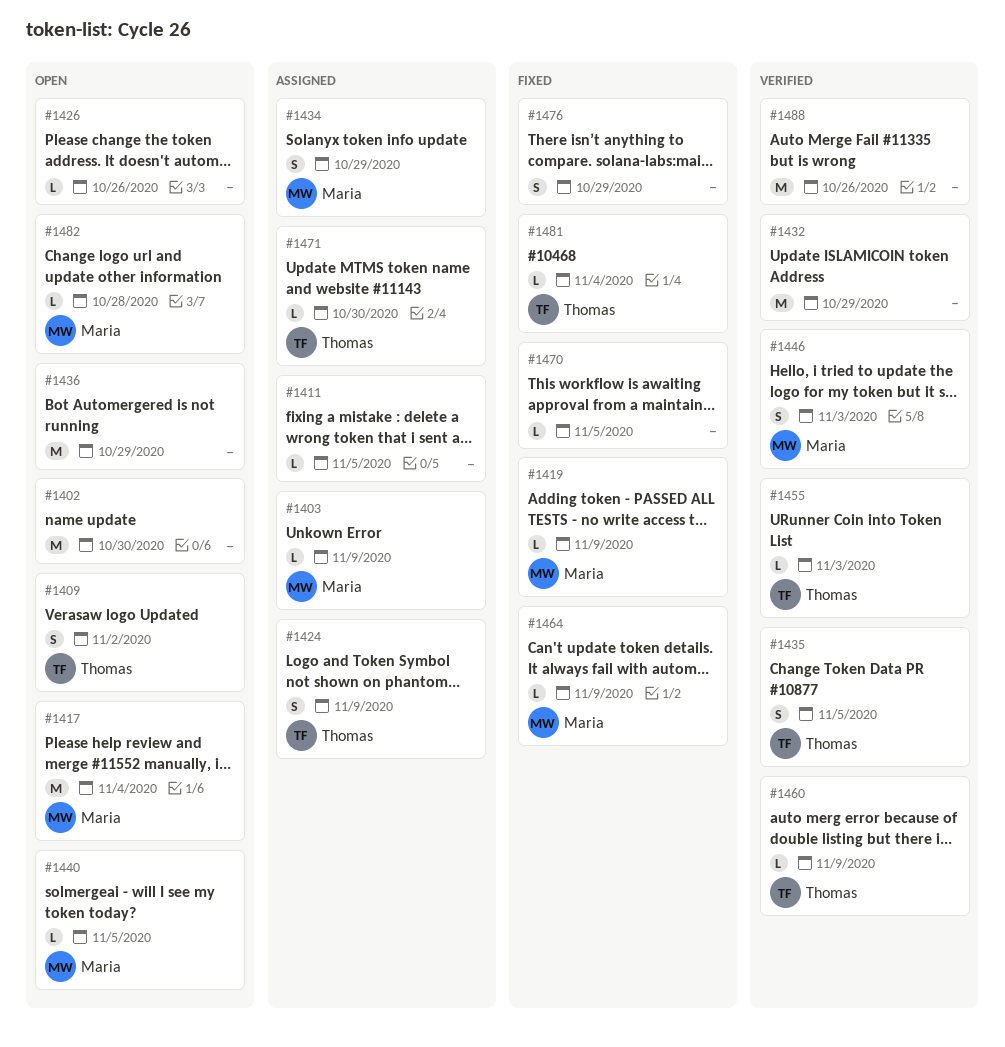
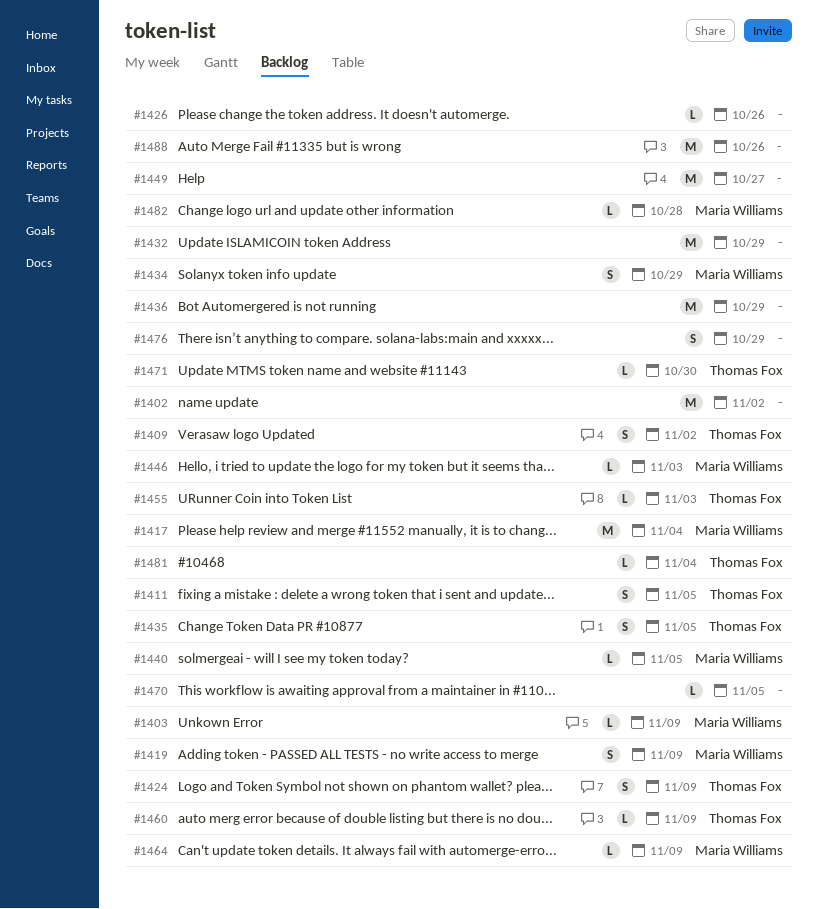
#1402, due: Oct 30 -> Nov 2
#1411, owner: none -> Thomas Fox
#1411, estimate: L -> S
#1419, estimate: L -> S
#1446, estimate: S -> L
#1449: none -> present

